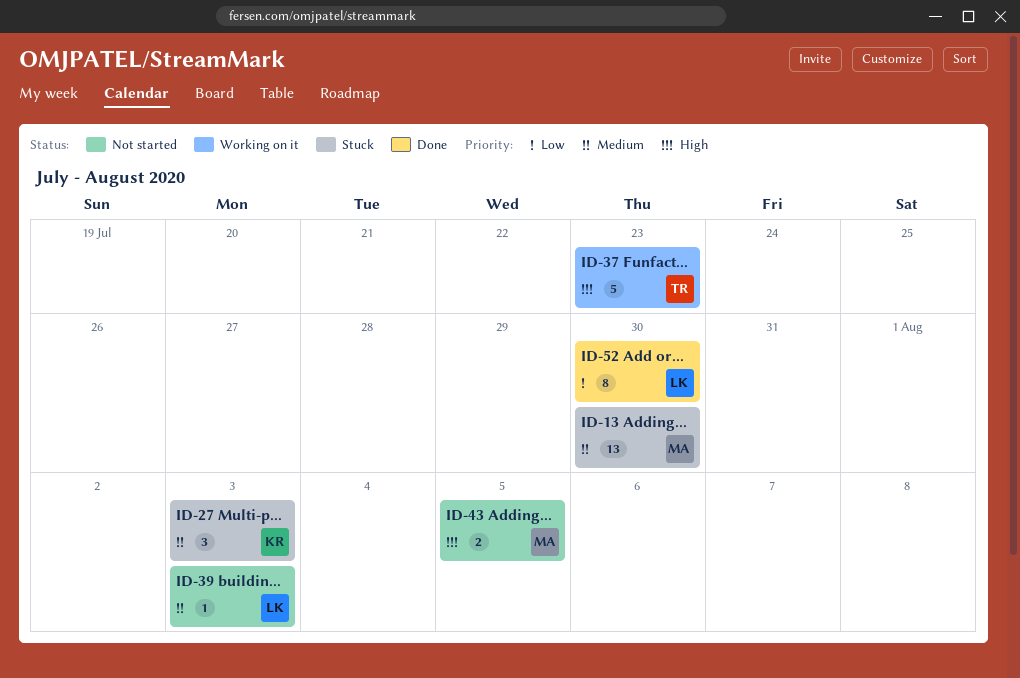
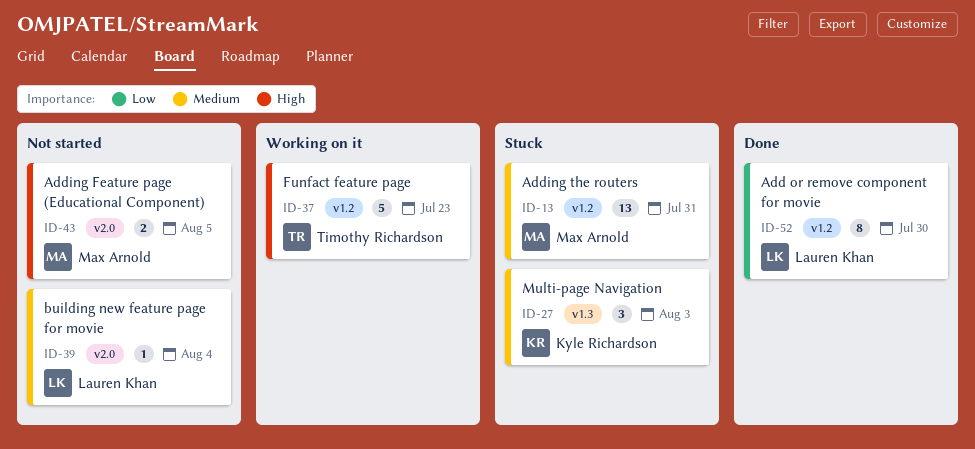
ID-13, due: Jul 30 -> Jul 31
ID-39, due: Aug 3 -> Aug 4

